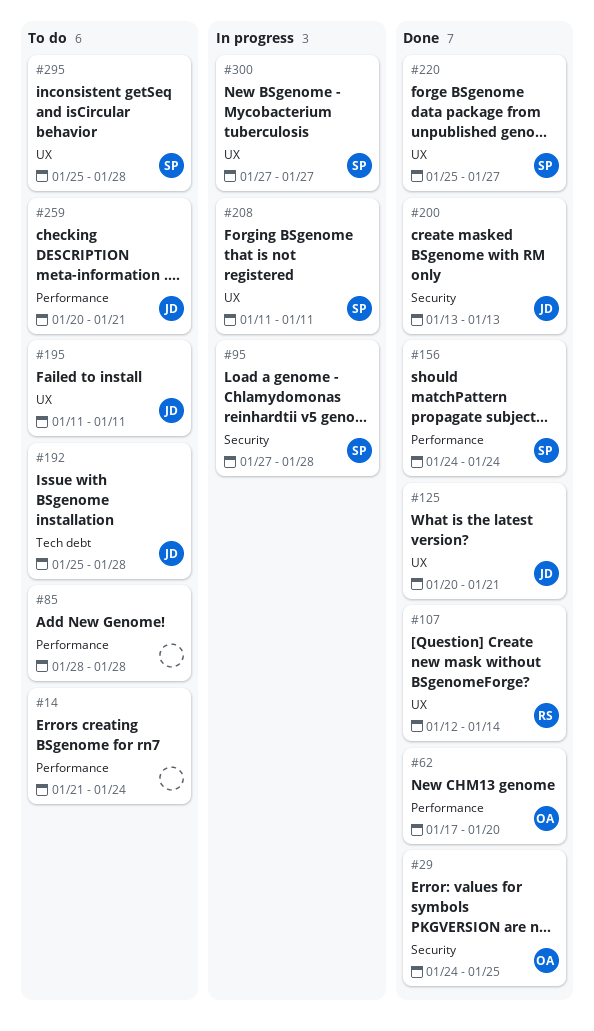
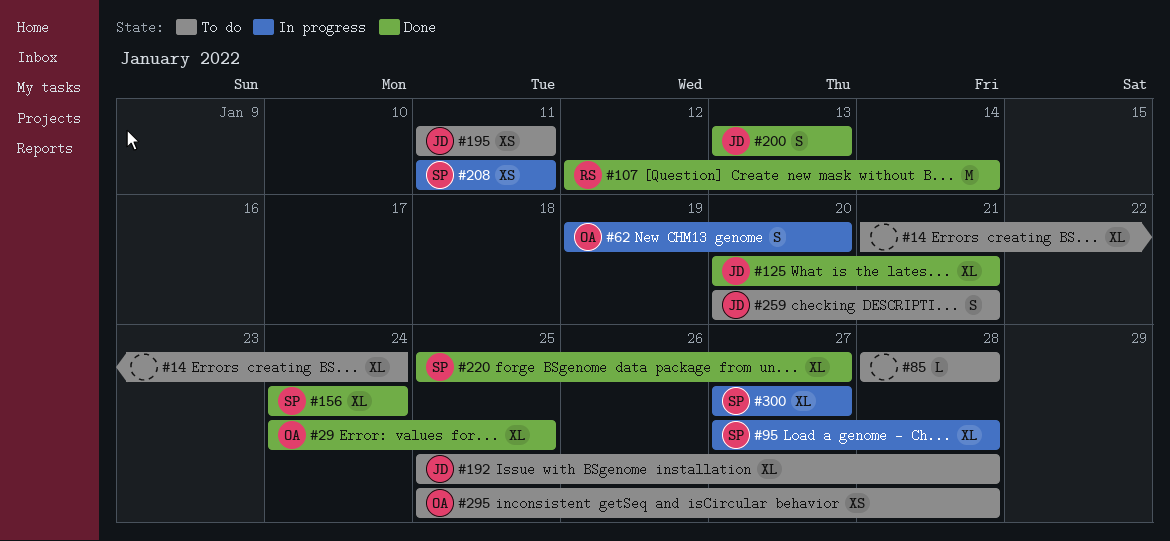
#62, status: Done -> In progress
#62, start: Jan 17 -> Jan 19
#295, owner: SP -> OA

